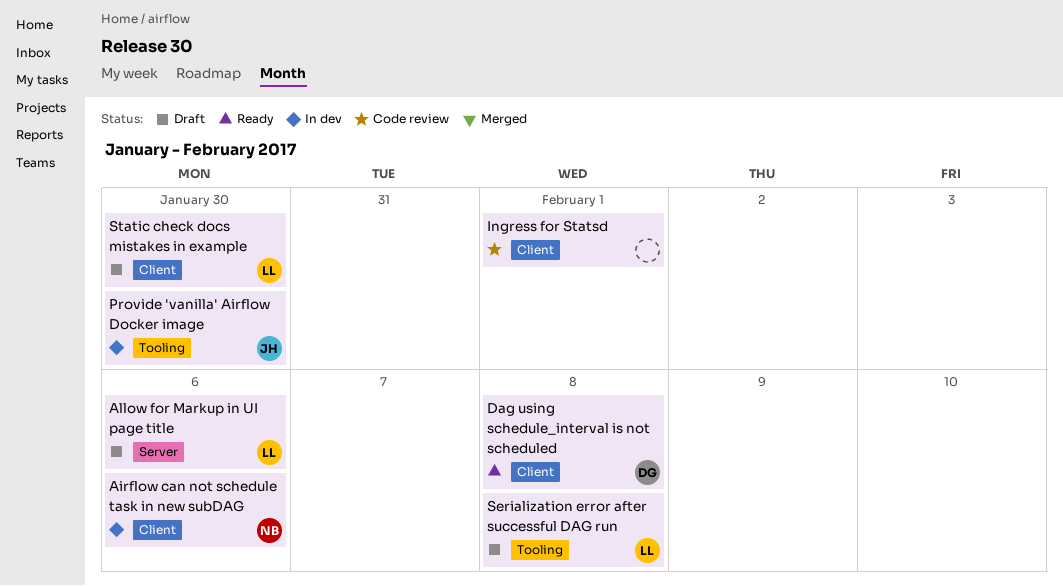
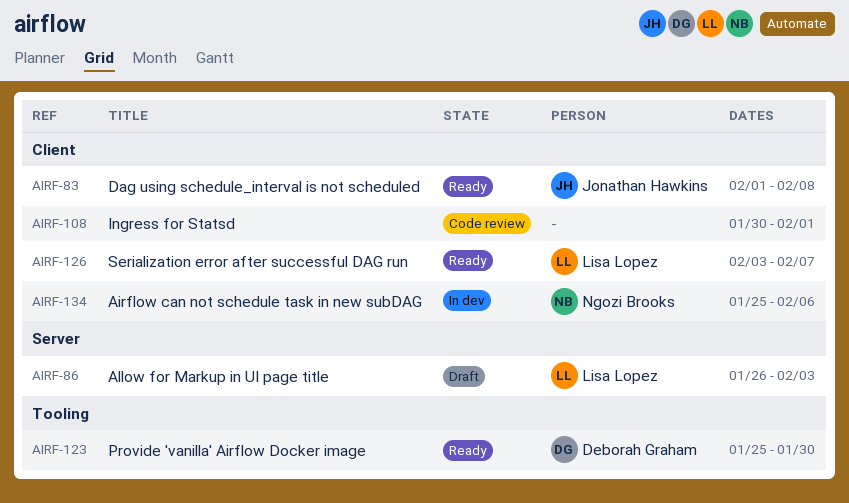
Allow for Markup in UI page title, due: Feb 6 -> Feb 3
Dag using schedule_interval is not scheduled, owner: Deborah Graham -> Jonathan Hawkins
Provide 'vanilla' Airflow Docker image, status: In dev -> Ready
Provide 'vanilla' Airflow Docker image, owner: Jonathan Hawkins -> Deborah Graham
Serialization error after successful DAG run, status: Draft -> Ready
Serialization error after successful DAG run, label: Tooling -> Client
Serialization error after successful DAG run, due: Feb 8 -> Feb 7
Static check docs mistakes in example: present -> none

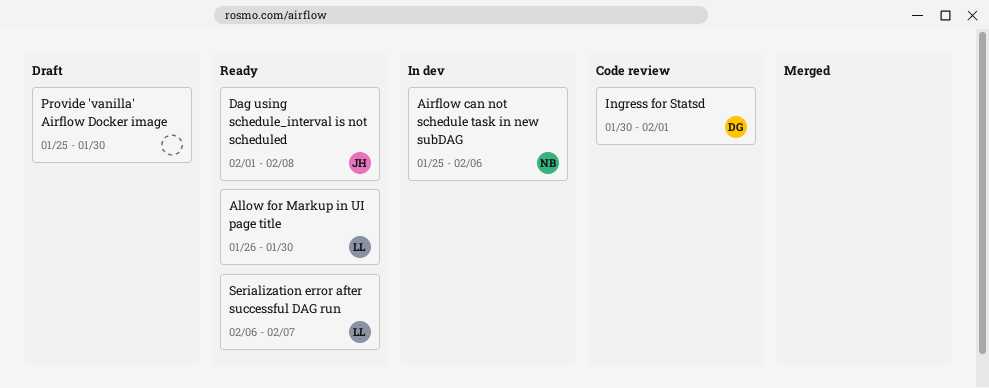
Allow for Markup in UI page title, status: Draft -> Ready
Allow for Markup in UI page title, due: Feb 3 -> Jan 30
Ingress for Statsd, owner: none -> Deborah Graham
Provide 'vanilla' Airflow Docker image, status: Ready -> Draft
Provide 'vanilla' Airflow Docker image, owner: Deborah Graham -> none
Serialization error after successful DAG run, start: Feb 3 -> Feb 6

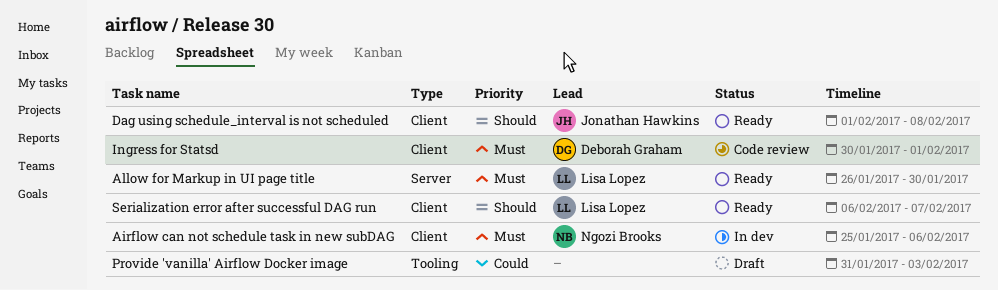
Provide 'vanilla' Airflow Docker image, start: Jan 25 -> Jan 31
Provide 'vanilla' Airflow Docker image, due: Jan 30 -> Feb 3

